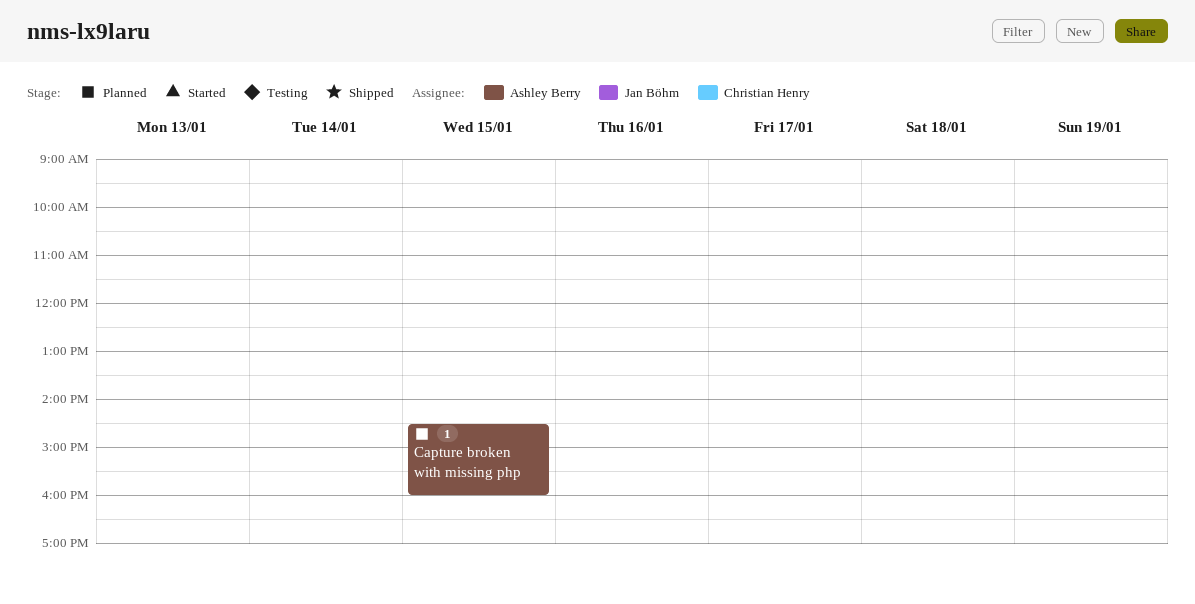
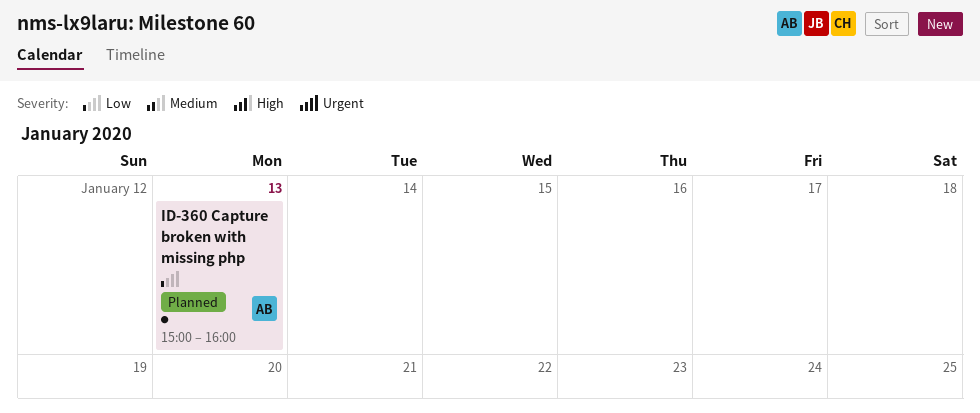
Capture broken with missing php, day: Jan 15 -> Jan 13
Capture broken with missing php, begins: 14:30 -> 15:00

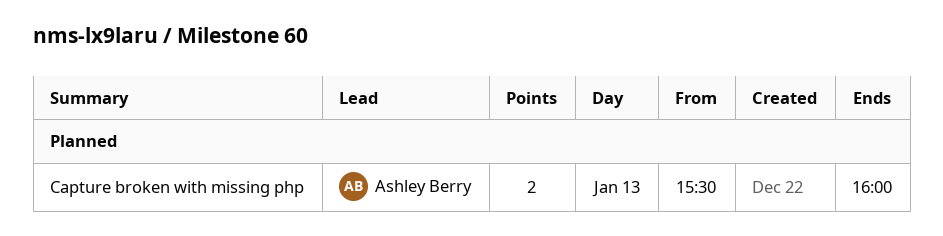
Capture broken with missing php, estimate: 1 -> 2
Capture broken with missing php, begins: 15:00 -> 15:30

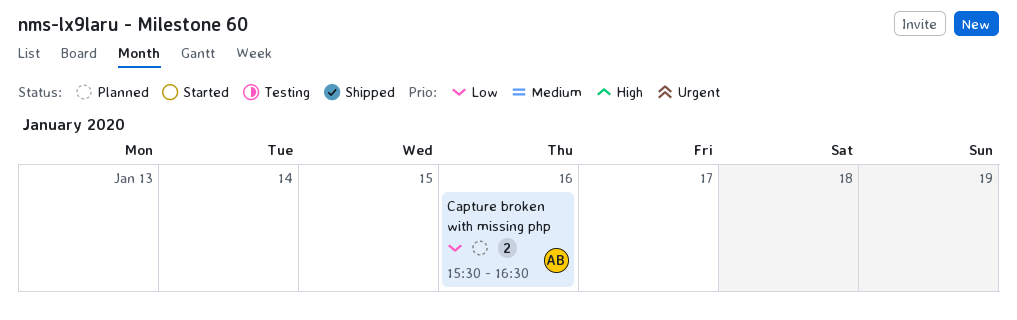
Capture broken with missing php, day: Jan 13 -> Jan 16
Capture broken with missing php, ends: 16:00 -> 16:30

